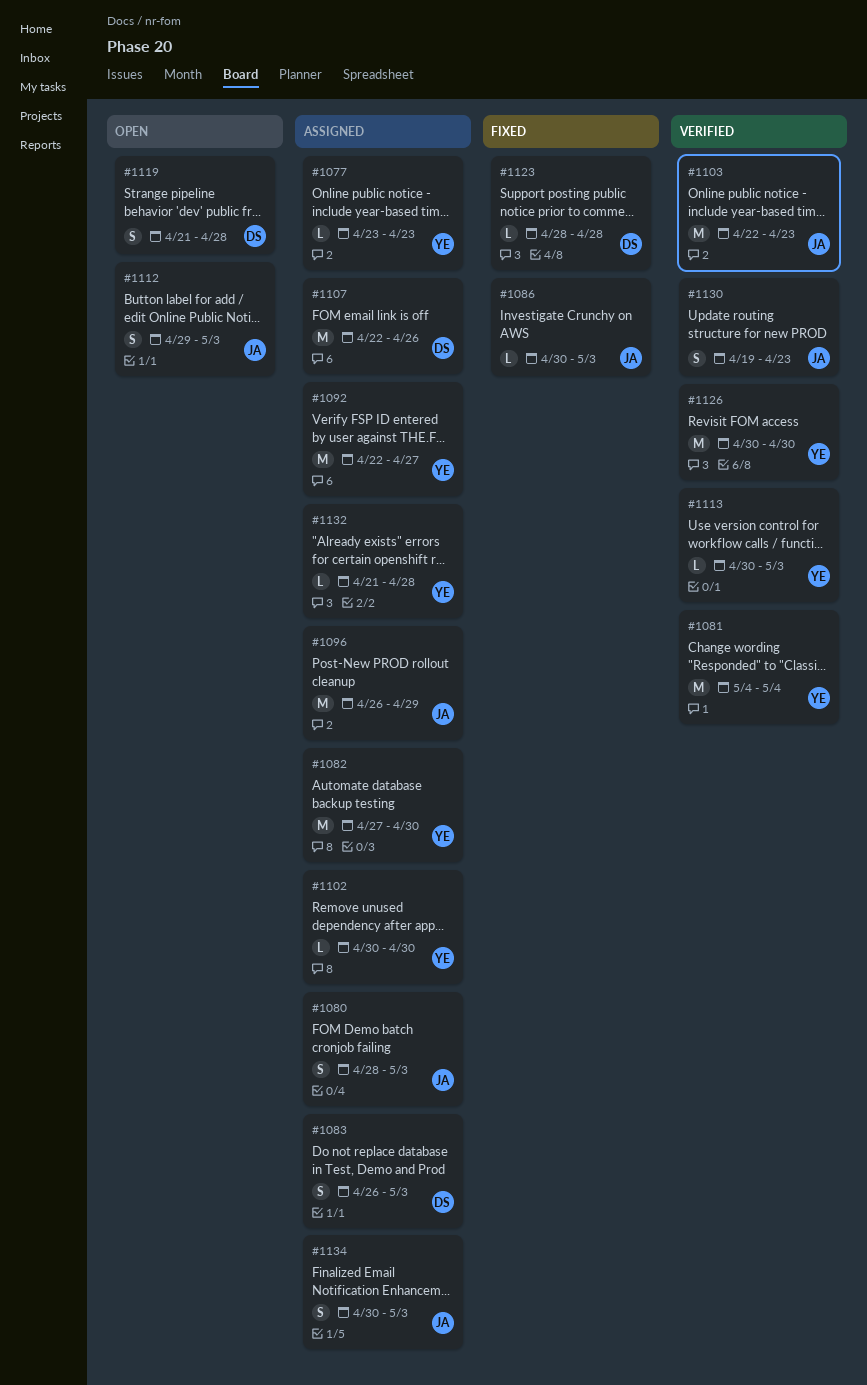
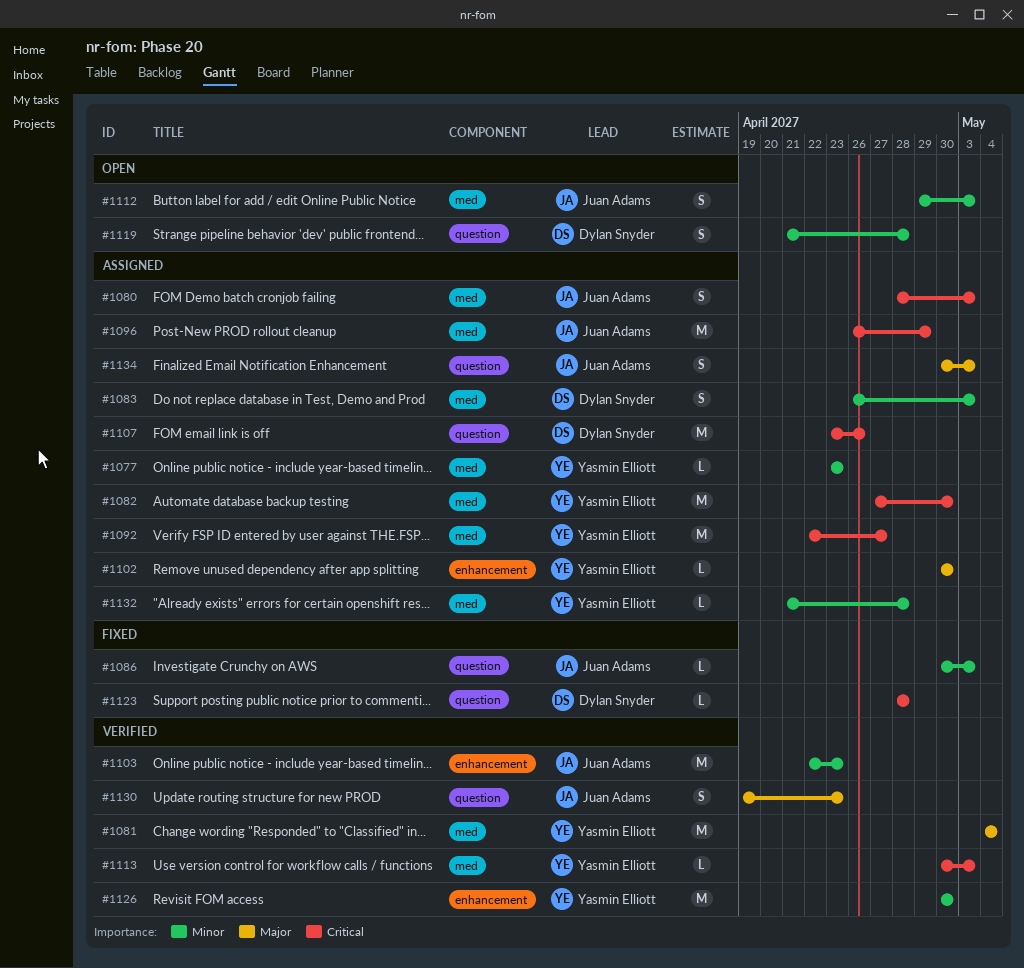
#1107, start: Apr 22 -> Apr 23

